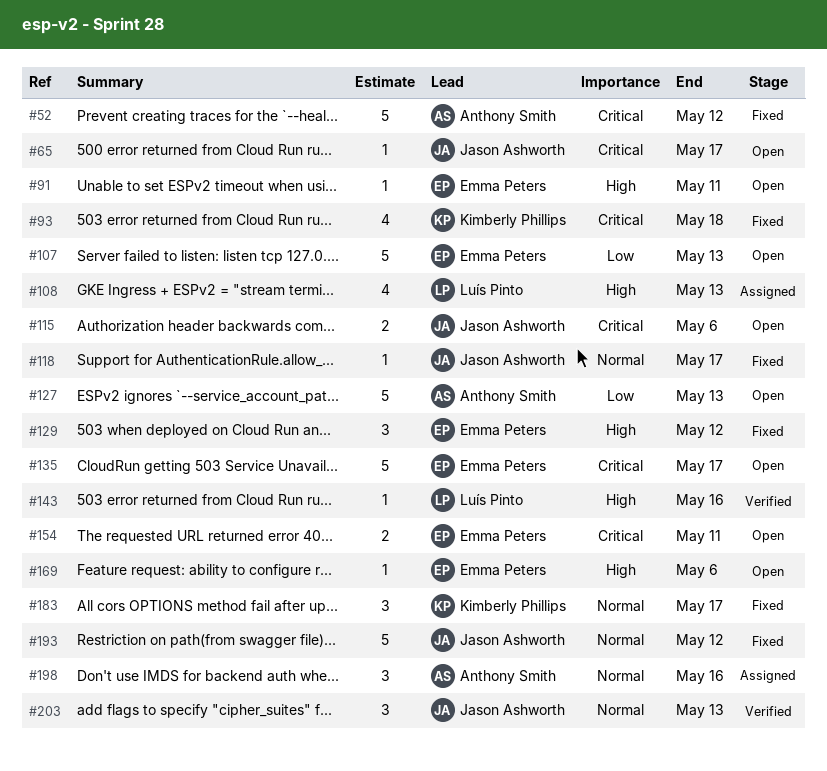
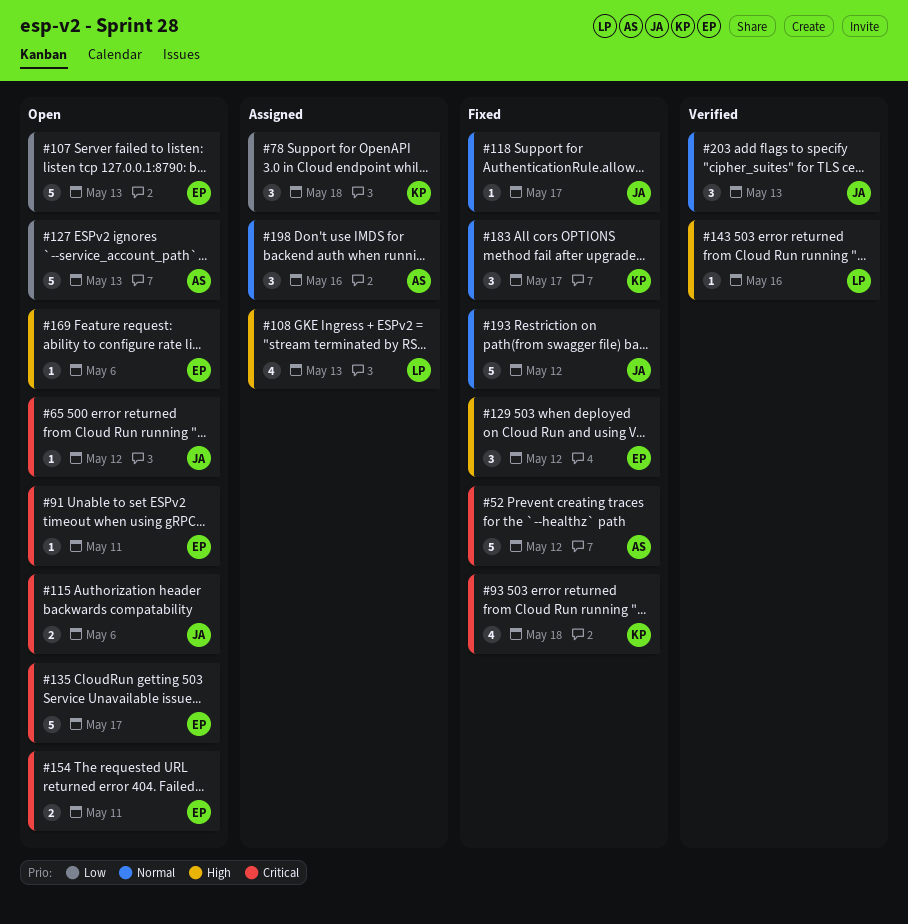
#65, due: May 17 -> May 12
#78: none -> present
#91, priority: High -> Critical

